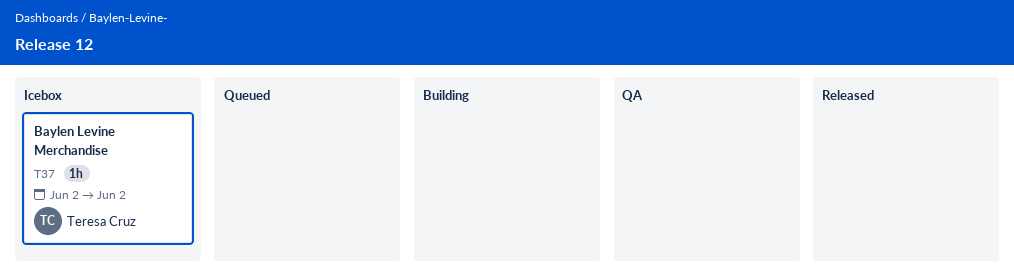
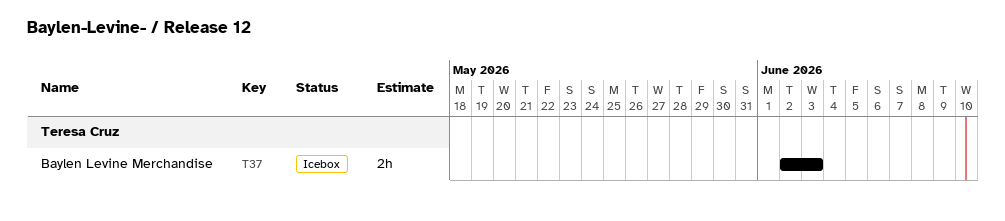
T37, estimate: 1h -> 2h
T37, due: Jun 2 -> Jun 3

